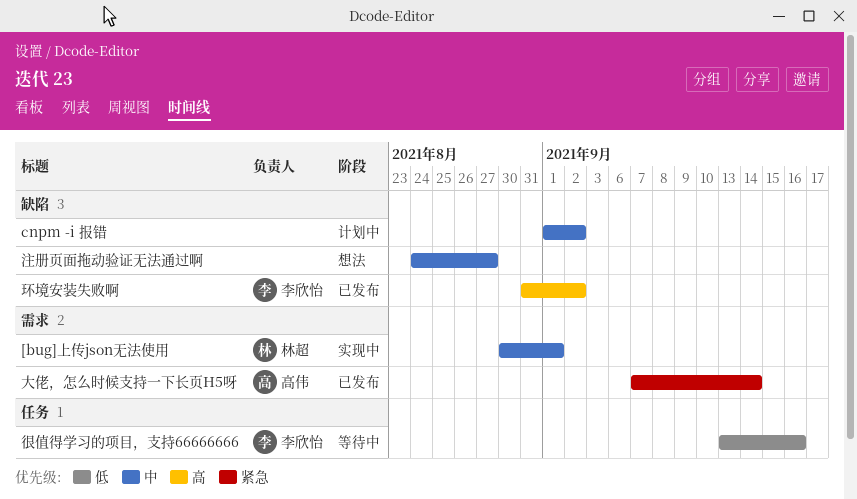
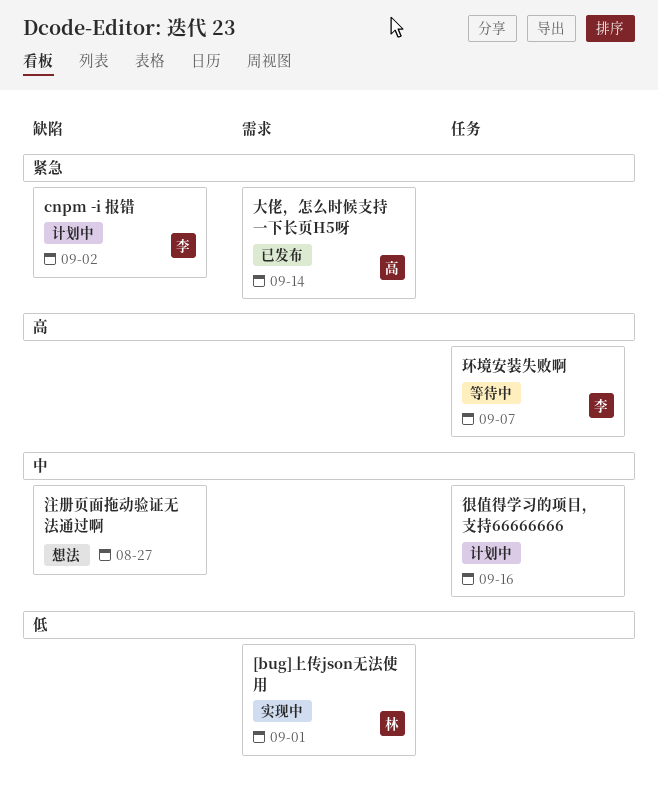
[bug]上传json无法使用, priority: 中 -> 低
cnpm -i 报错, owner: none -> 李欣怡
cnpm -i 报错, priority: 中 -> 紧急
很值得学习的项目，支持66666666, status: 等待中 -> 计划中
很值得学习的项目，支持66666666, owner: 李欣怡 -> none
很值得学习的项目，支持66666666, priority: 低 -> 中
环境安装失败啊, status: 已发布 -> 等待中
环境安装失败啊, label: 缺陷 -> 任务
环境安装失败啊, due: Sep 2 -> Sep 7

